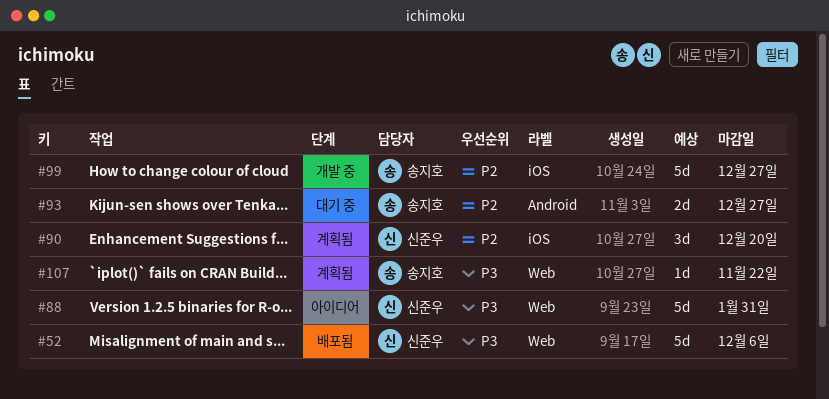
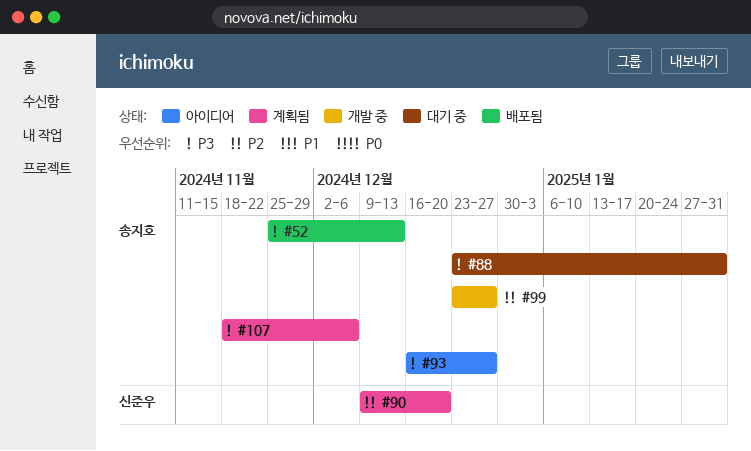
#52, owner: 신준우 -> 송지호
#52, due: Dec 6 -> Dec 13
#88, status: 아이디어 -> 대기 중
#88, owner: 신준우 -> 송지호
#93, status: 대기 중 -> 아이디어
#93, priority: P2 -> P3
#107, due: Nov 22 -> Dec 6

